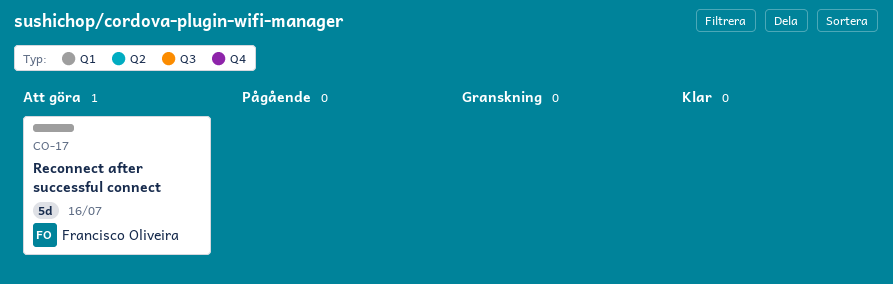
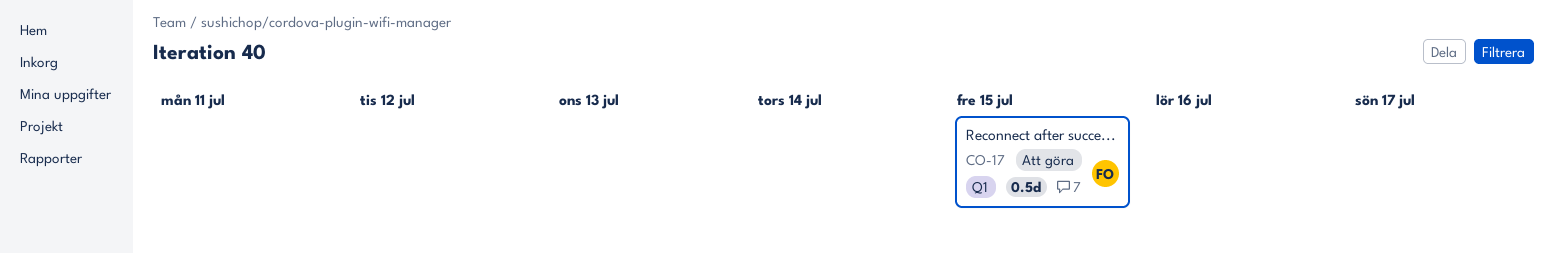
CO-17, estimate: 5d -> 0.5d
CO-17, due: Jul 16 -> Jul 15

